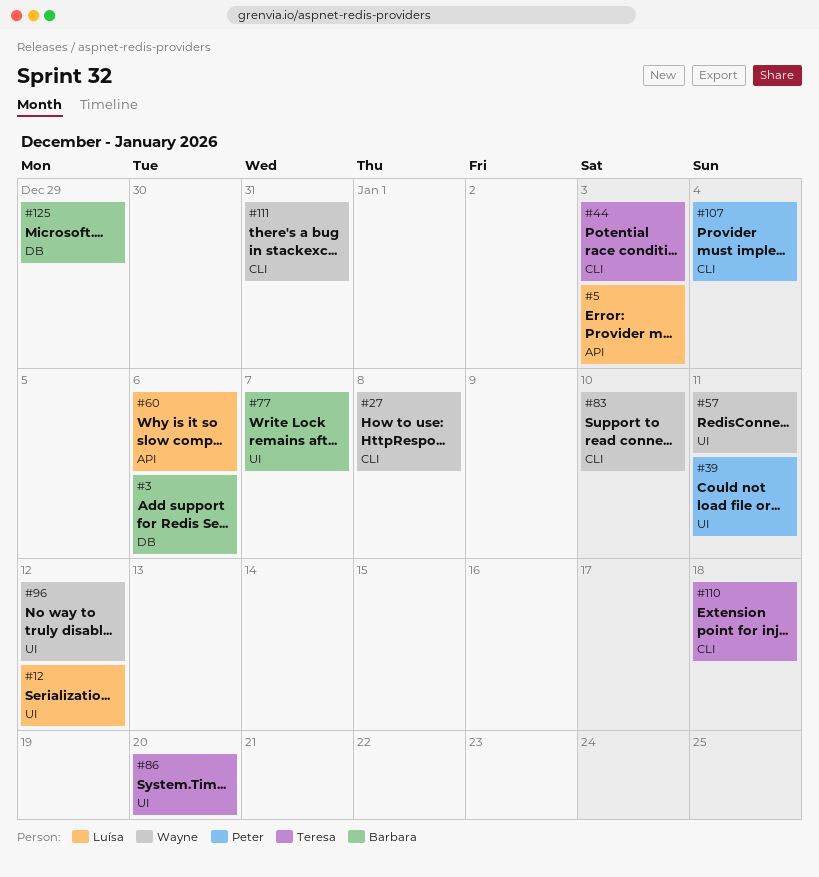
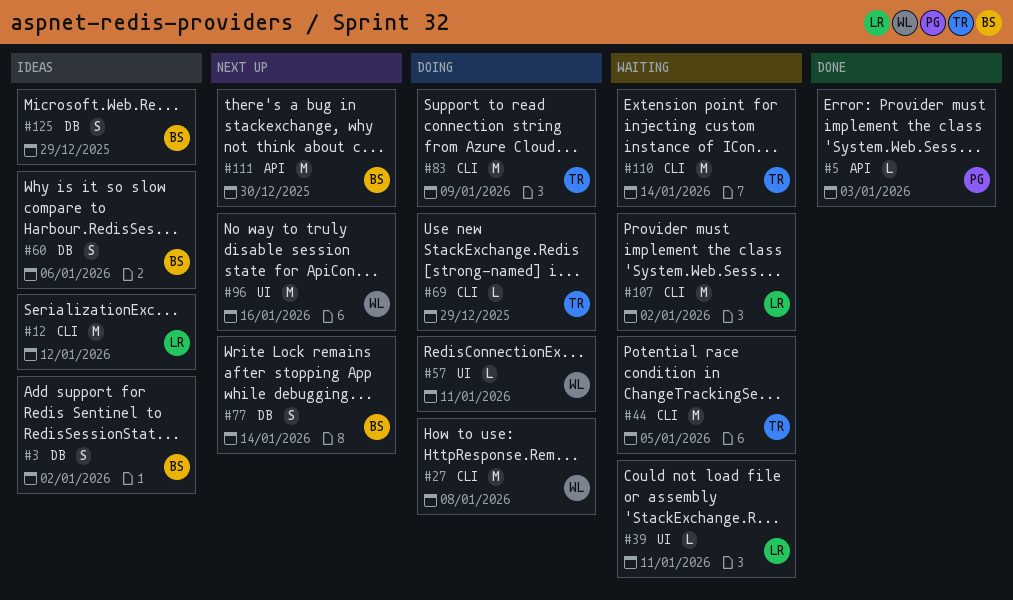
#3, due: Jan 6 -> Jan 2
#5, owner: Luísa -> Peter
#12, label: UI -> CLI
#39, owner: Peter -> Luísa
#44, due: Jan 3 -> Jan 5
#60, owner: Luísa -> Barbara
#60, label: API -> DB
#69: none -> present
#77, label: UI -> DB
#77, due: Jan 7 -> Jan 14
#83, owner: Wayne -> Teresa
#83, due: Jan 10 -> Jan 9
#86: present -> none
#96, due: Jan 12 -> Jan 16
#107, owner: Peter -> Luísa
#107, due: Jan 4 -> Jan 2
#110, due: Jan 18 -> Jan 14
#111, owner: Wayne -> Barbara
#111, label: CLI -> API
#111, due: Dec 31 -> Dec 30

